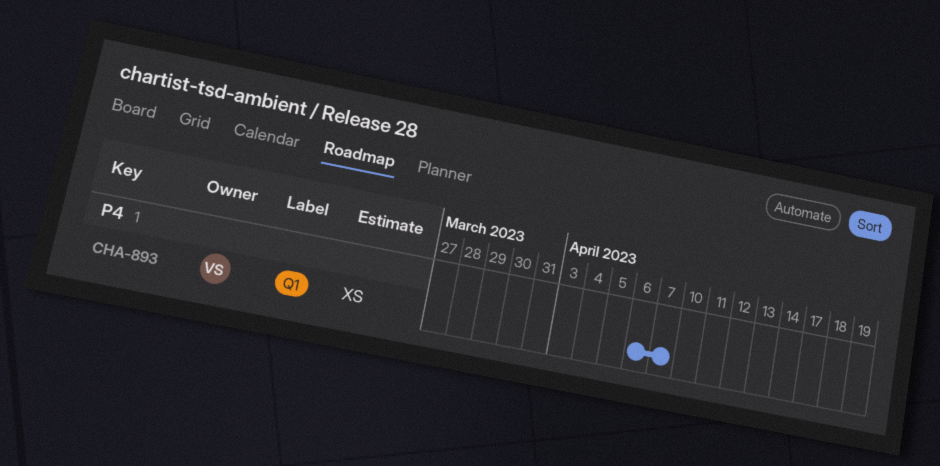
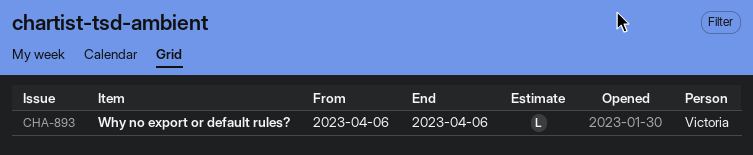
CHA-893, estimate: XS -> L
CHA-893, due: Apr 7 -> Apr 6

